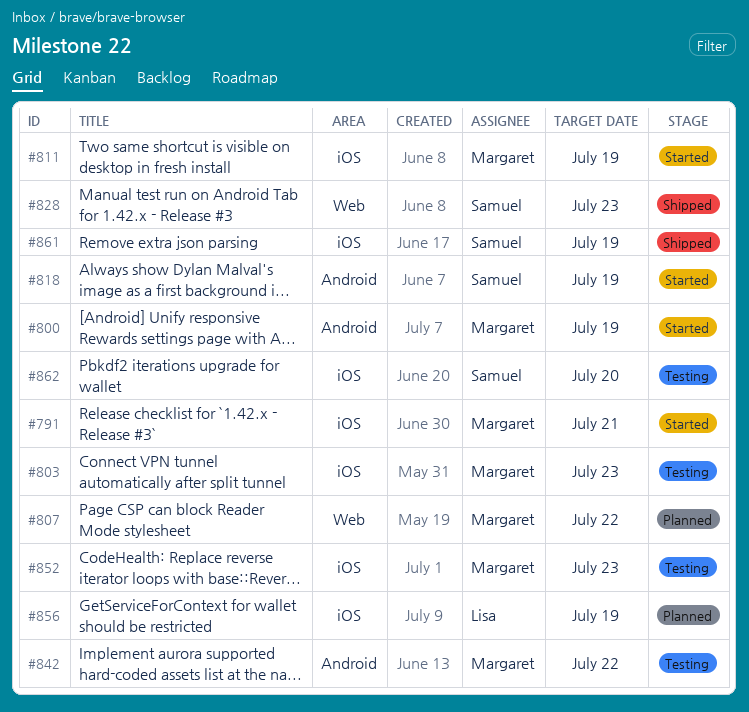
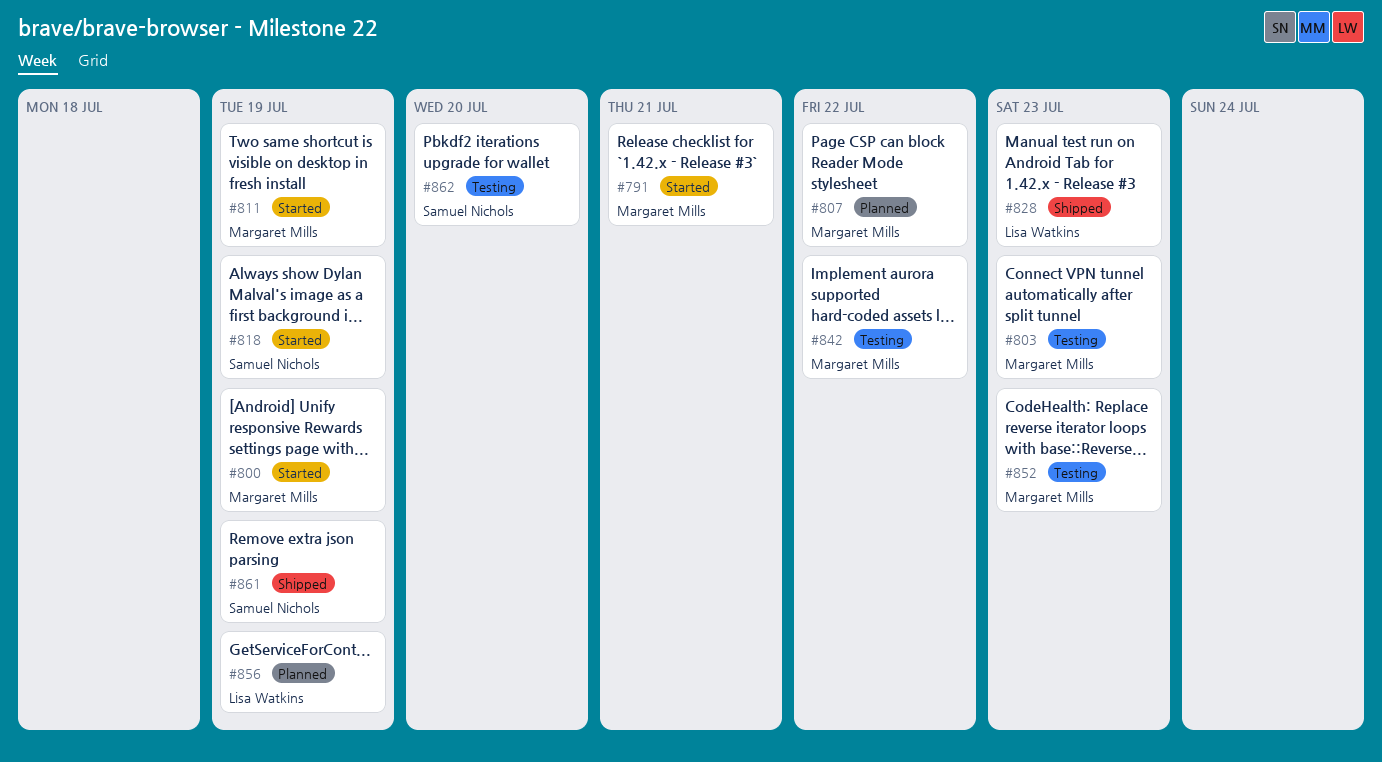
#828, owner: Samuel Nichols -> Lisa Watkins

